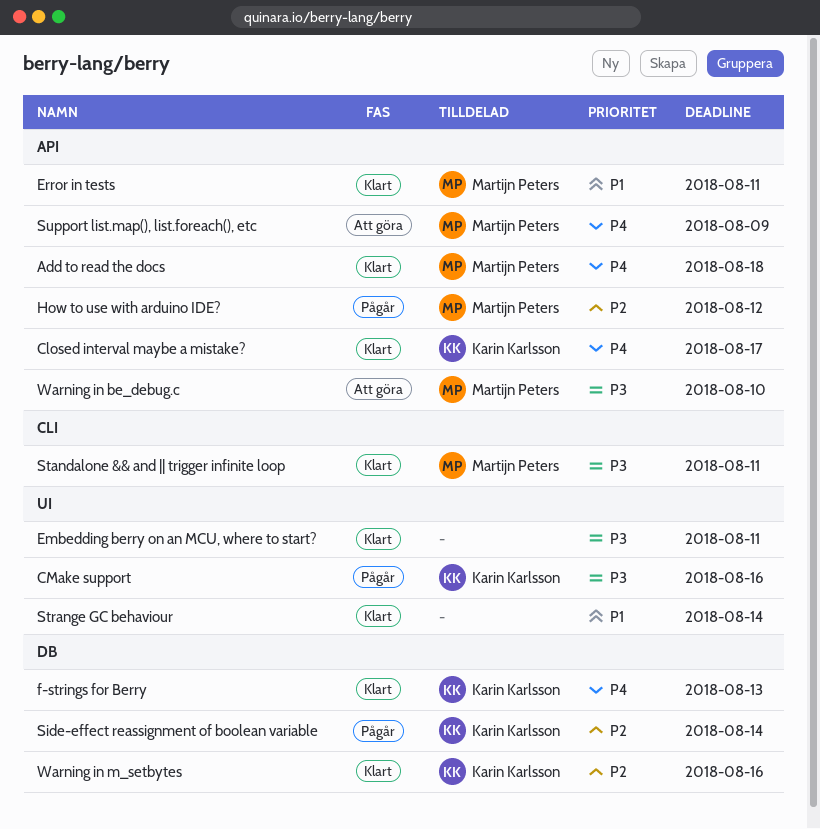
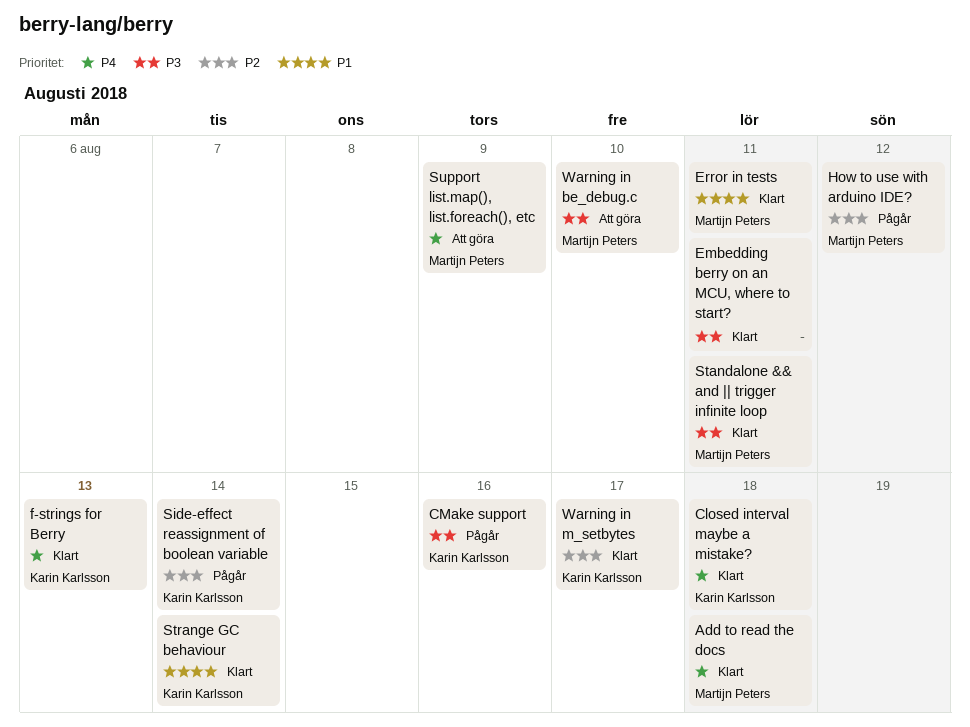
Closed interval maybe a mistake?, due: Aug 17 -> Aug 18
Strange GC behaviour, owner: none -> Karin Karlsson
Warning in m_setbytes, due: Aug 16 -> Aug 17

